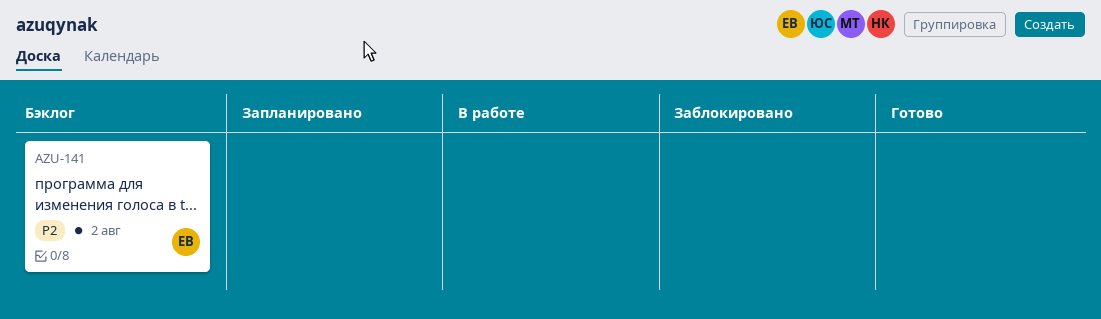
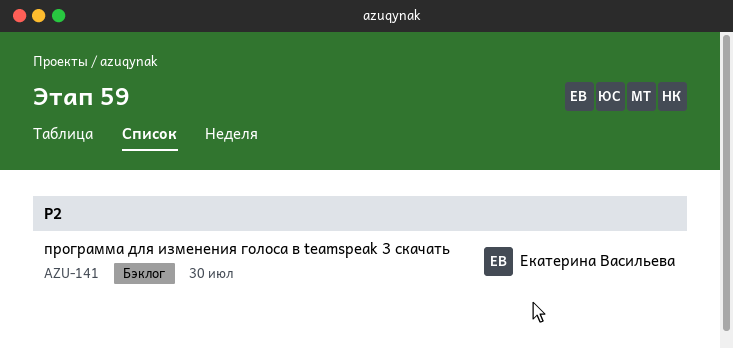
AZU-141, due: Aug 2 -> Jul 30

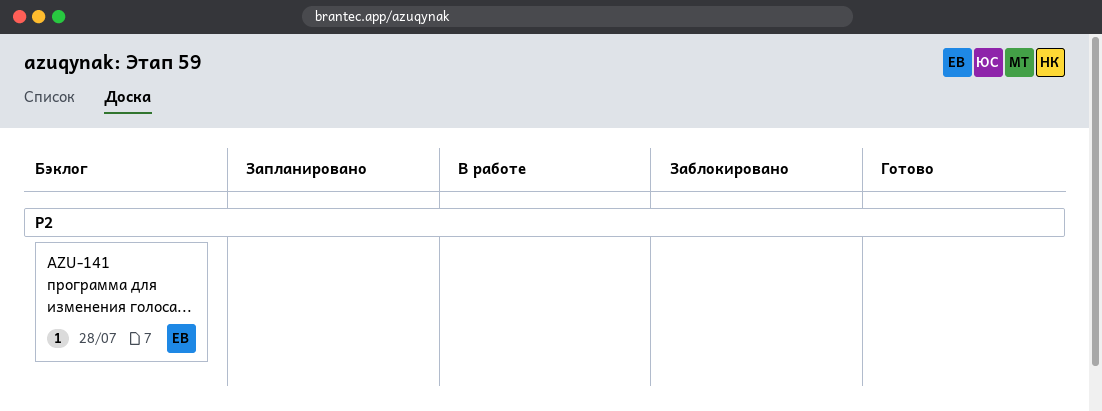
AZU-141, due: Jul 30 -> Jul 28

